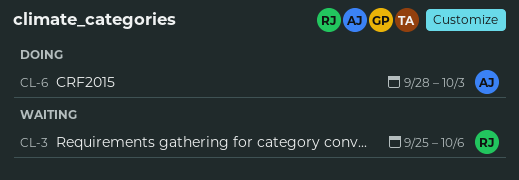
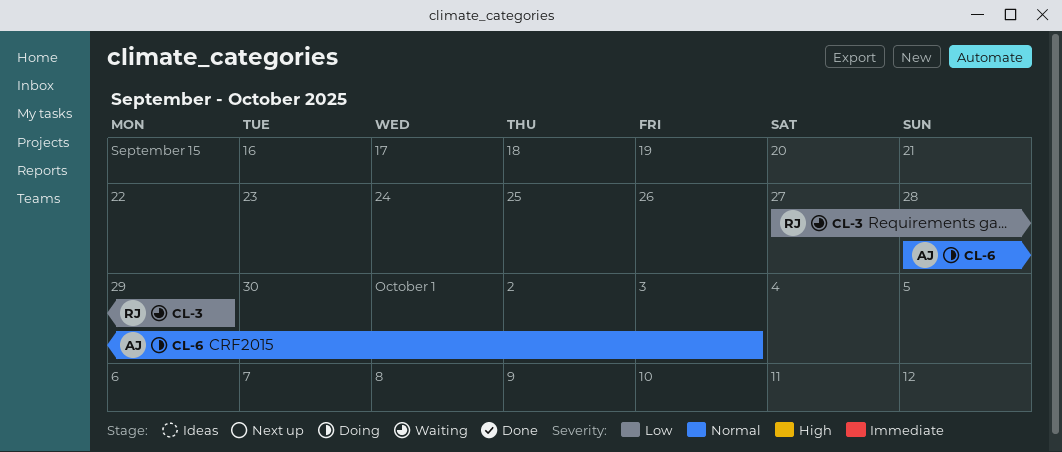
CL-3, start: Sep 25 -> Sep 27
CL-3, due: Oct 6 -> Sep 29

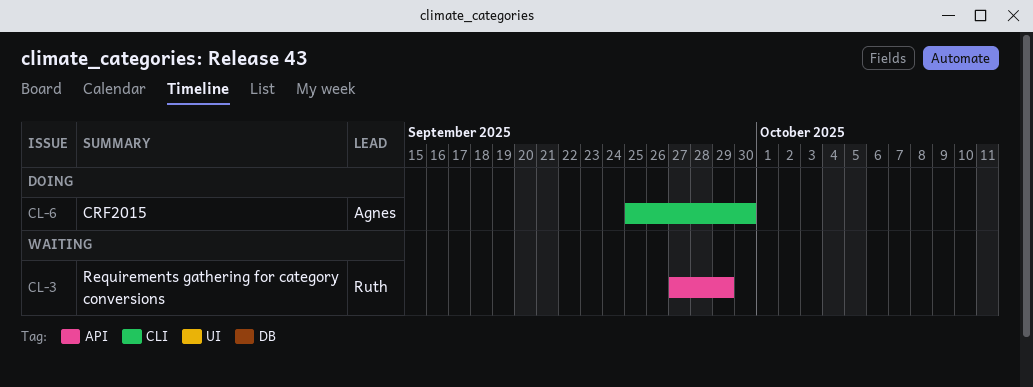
CL-6, start: Sep 28 -> Sep 25
CL-6, due: Oct 3 -> Sep 30

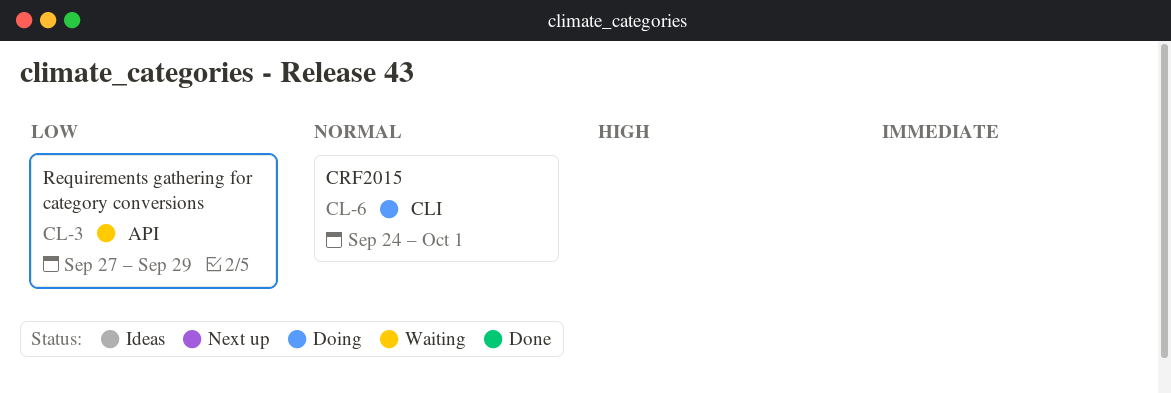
CL-6, start: Sep 25 -> Sep 24
CL-6, due: Sep 30 -> Oct 1

